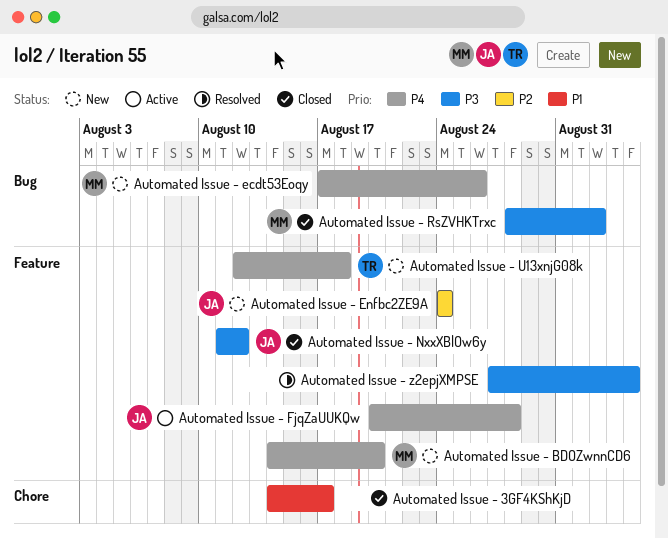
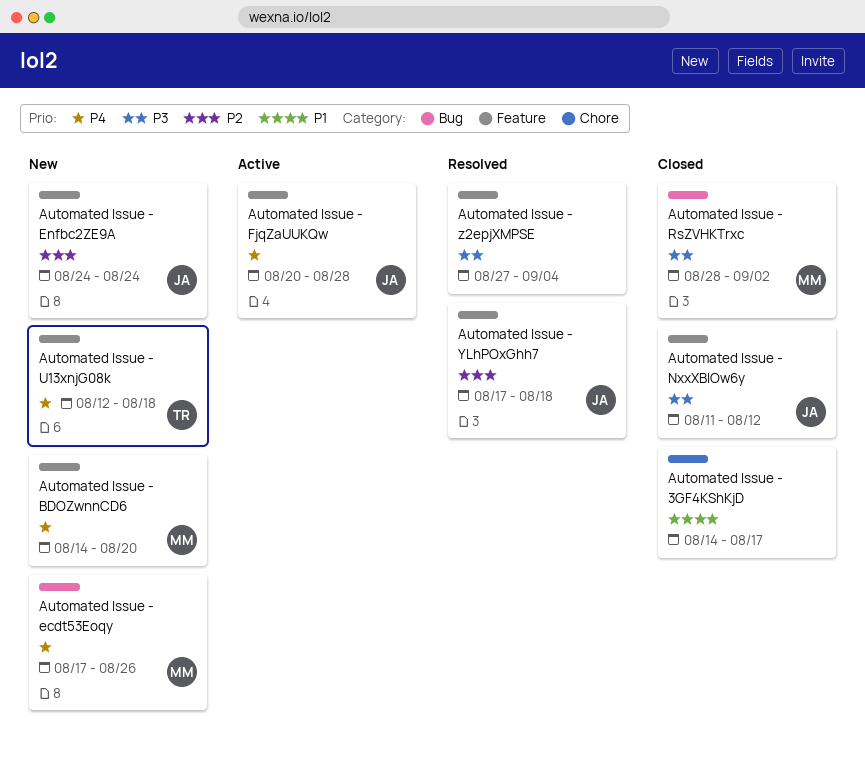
Automated Issue - YLhPOxGhh7: none -> present

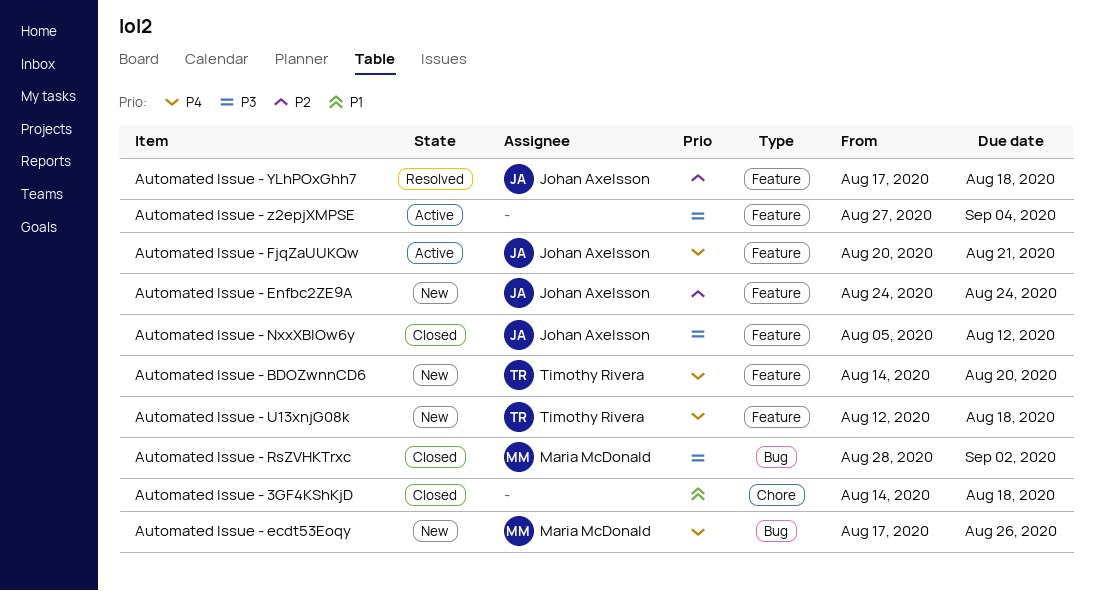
Automated Issue - 3GF4KShKjD, due: Aug 17 -> Aug 18
Automated Issue - BDOZwnnCD6, owner: Maria McDonald -> Timothy Rivera
Automated Issue - FjqZaUUKQw, due: Aug 28 -> Aug 21
Automated Issue - NxxXBlOw6y, start: Aug 11 -> Aug 5
Automated Issue - z2epjXMPSE, status: Resolved -> Active

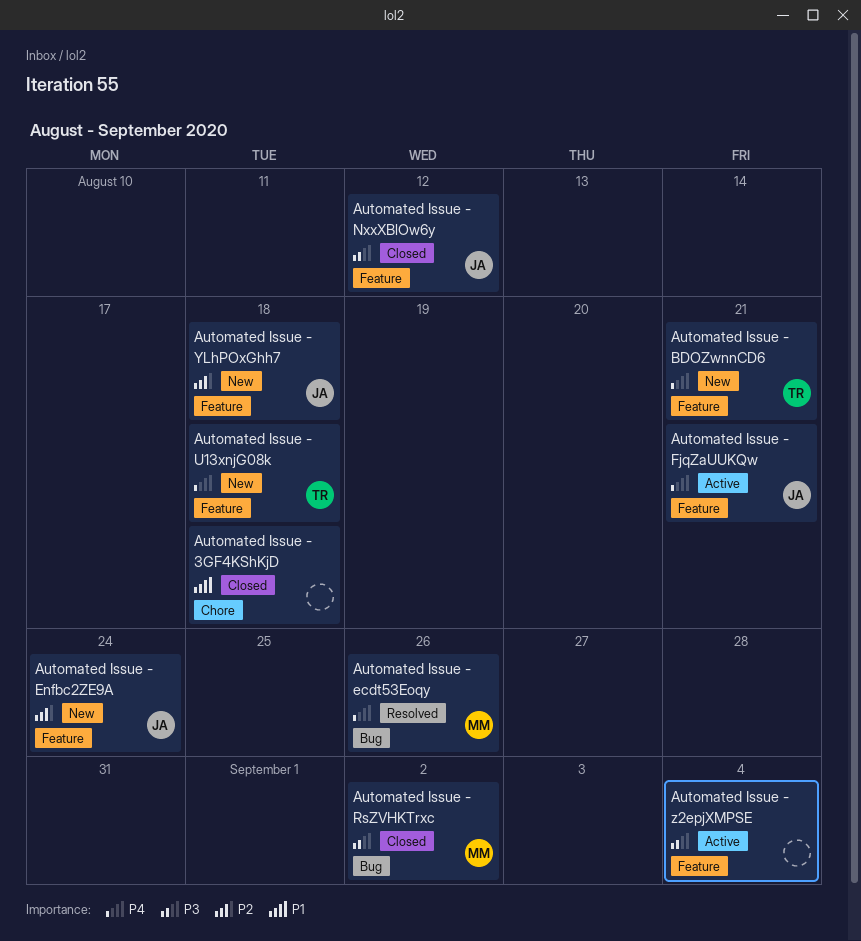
Automated Issue - BDOZwnnCD6, due: Aug 20 -> Aug 21
Automated Issue - ecdt53Eoqy, status: New -> Resolved
Automated Issue - YLhPOxGhh7, status: Resolved -> New

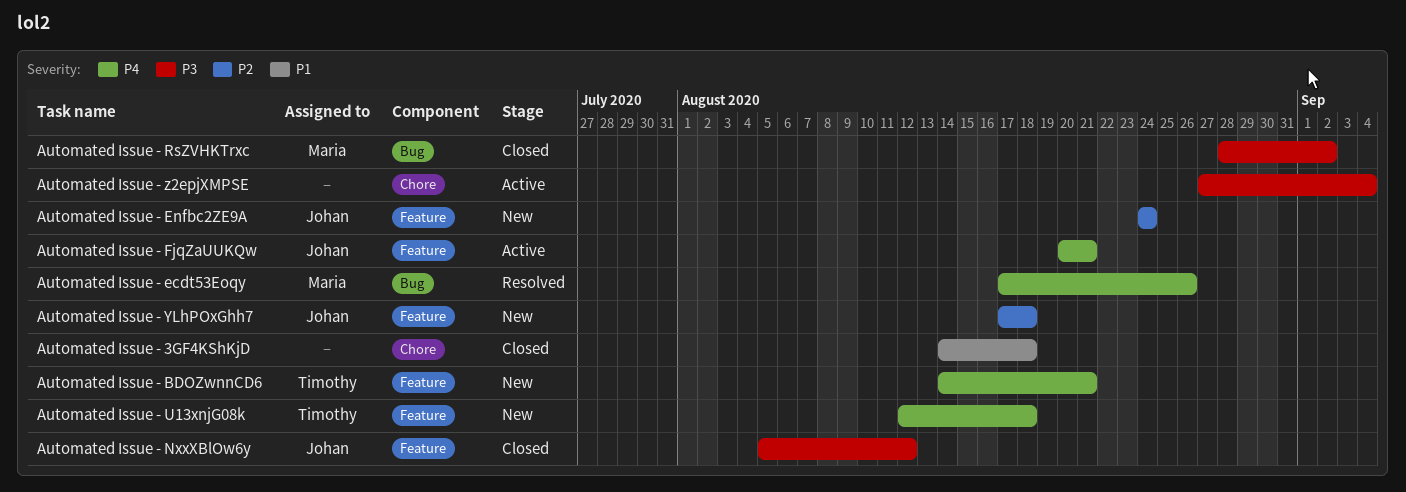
Automated Issue - z2epjXMPSE, label: Feature -> Chore

